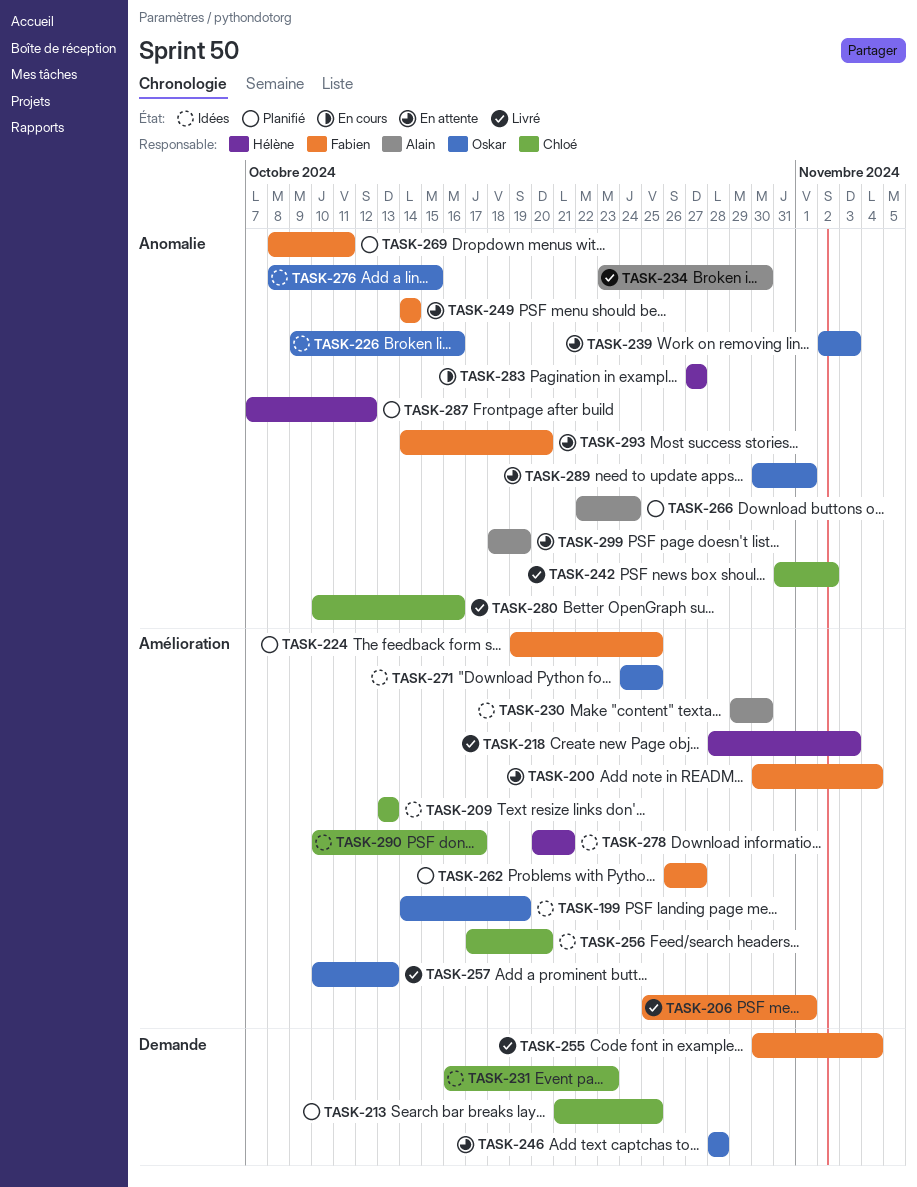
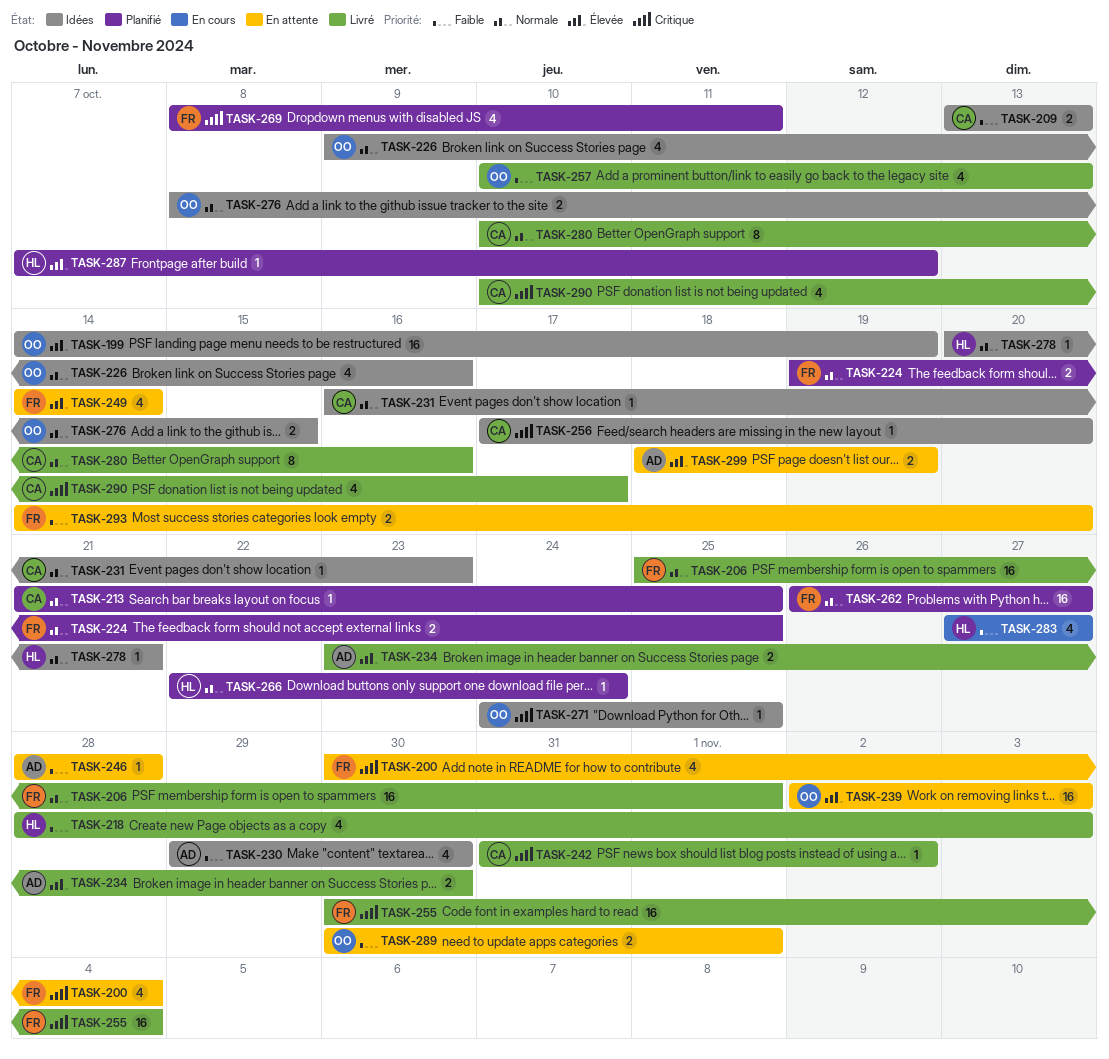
TASK-246, owner: Oskar -> Alain
TASK-266, owner: Alain -> Hélène
TASK-290, status: Idées -> Livré

